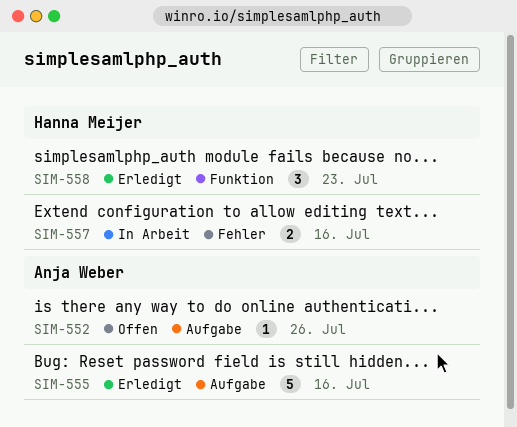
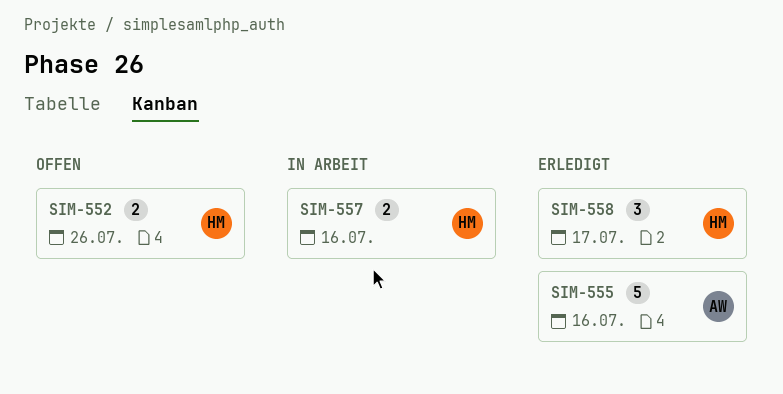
SIM-552, owner: Anja Weber -> Hanna Meijer
SIM-552, estimate: 1 -> 2
SIM-558, due: Jul 23 -> Jul 17

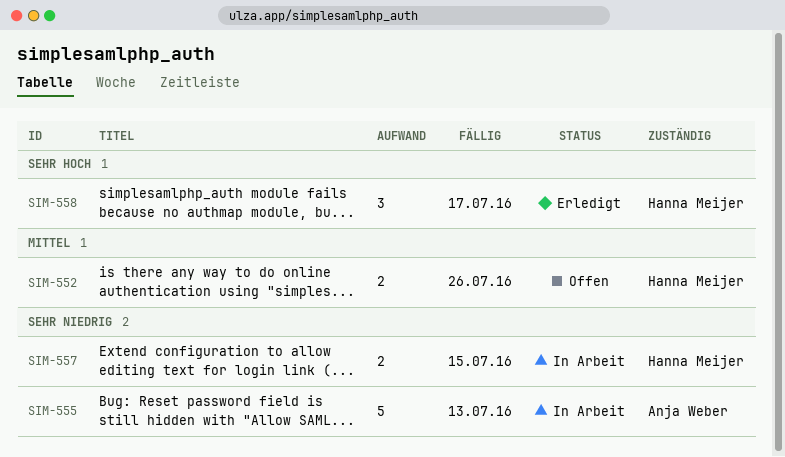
SIM-555, status: Erledigt -> In Arbeit
SIM-555, due: Jul 16 -> Jul 13
SIM-557, due: Jul 16 -> Jul 15

